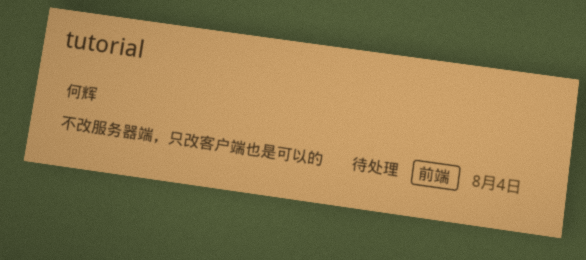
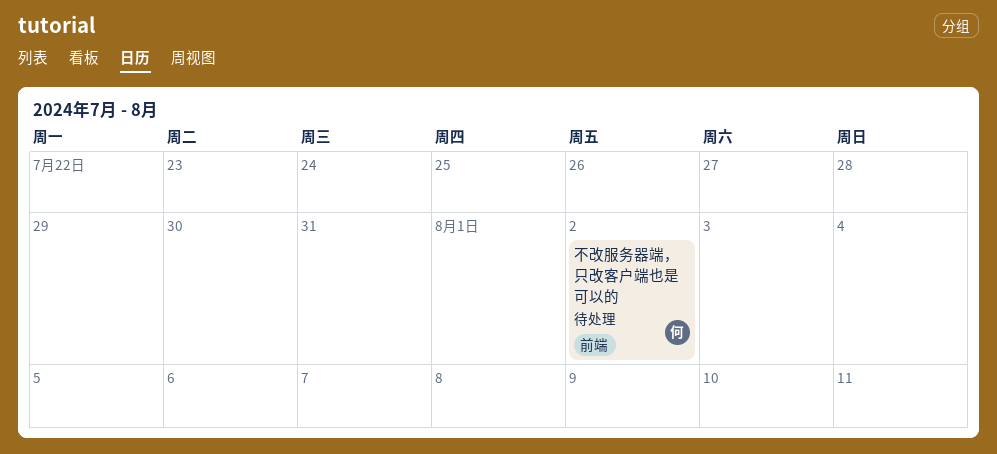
不改服务器端，只改客户端也是可以的, due: Aug 4 -> Aug 2

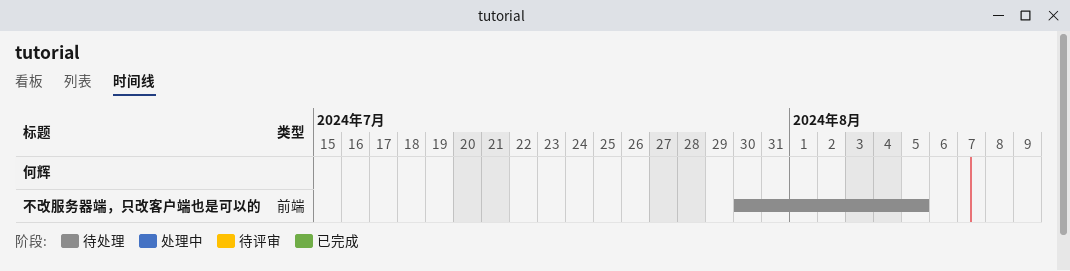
不改服务器端，只改客户端也是可以的, due: Aug 2 -> Aug 5

